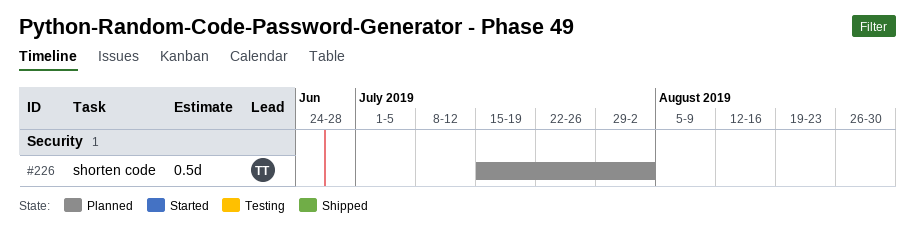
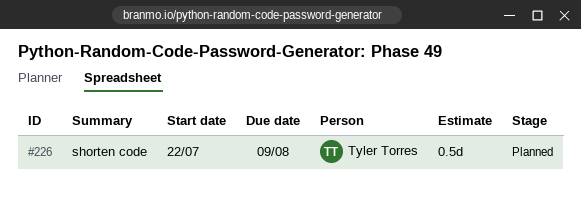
#226, start: Jul 15 -> Jul 22
#226, due: Aug 2 -> Aug 9

